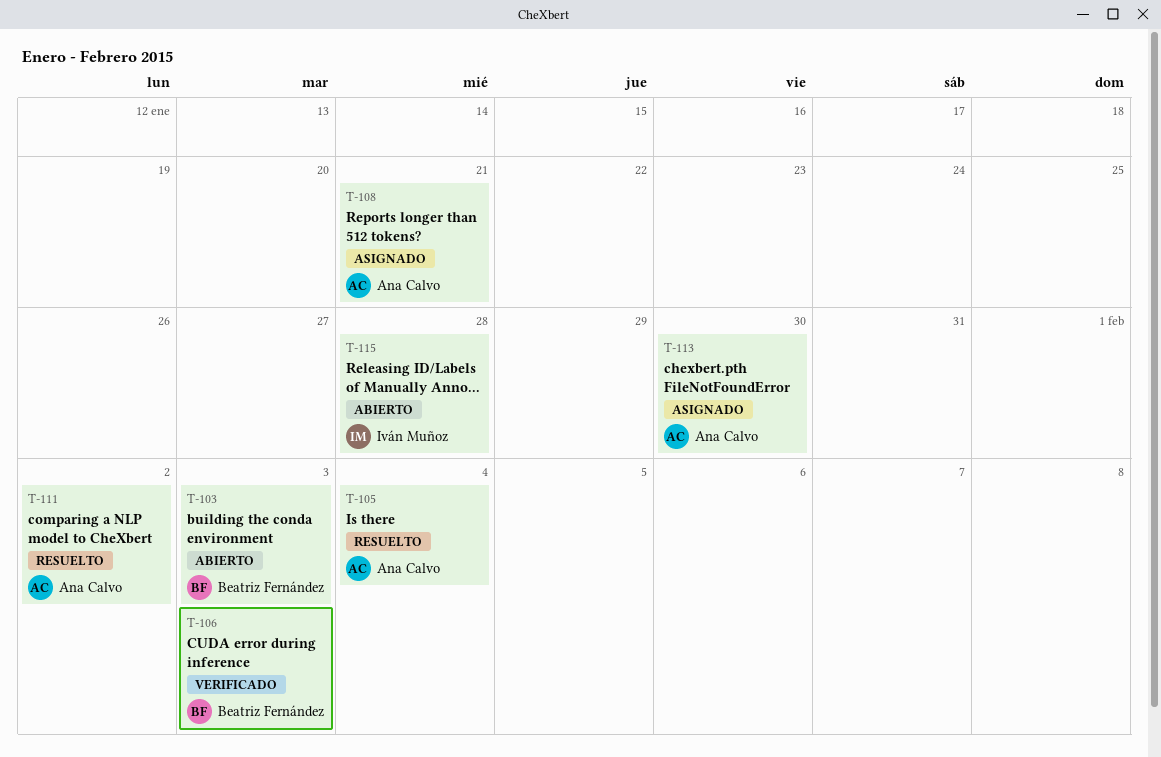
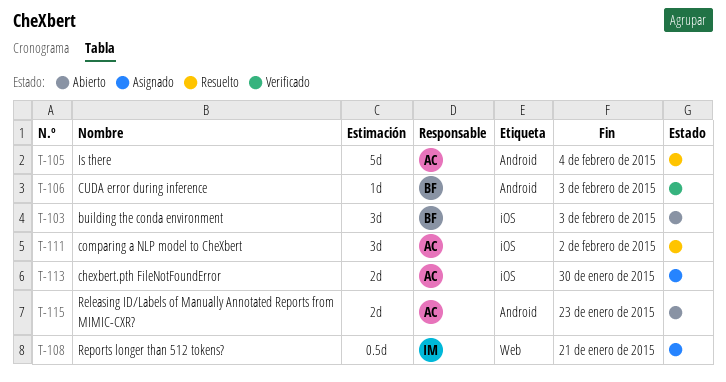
T-108, owner: Ana Calvo -> Iván Muñoz
T-115, owner: Iván Muñoz -> Ana Calvo
T-115, due: Jan 28 -> Jan 23

